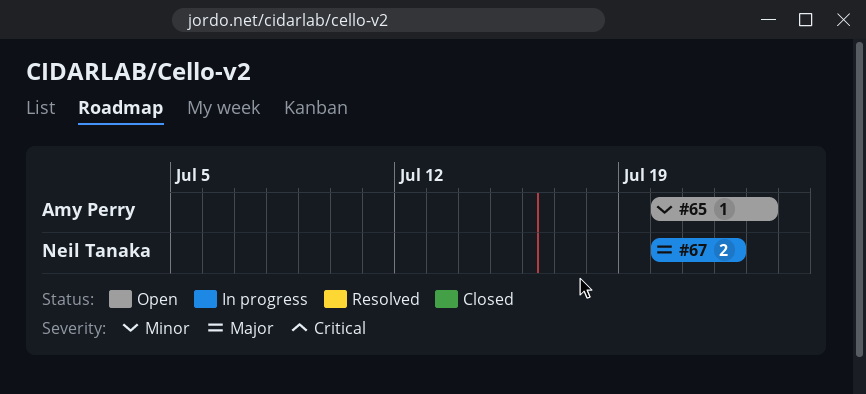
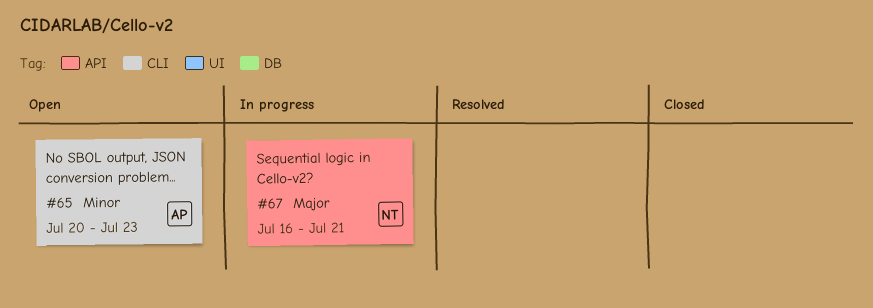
#67, start: Jul 20 -> Jul 16
#67, due: Jul 22 -> Jul 21

